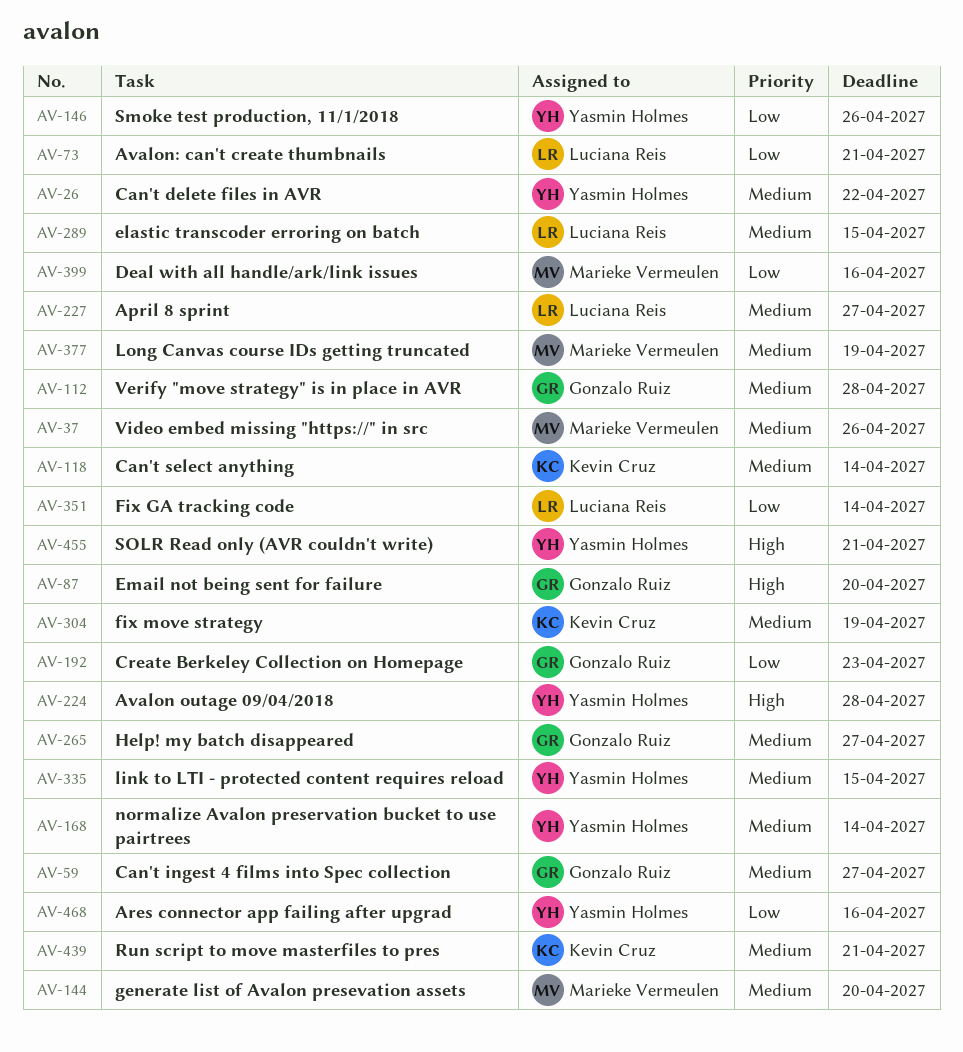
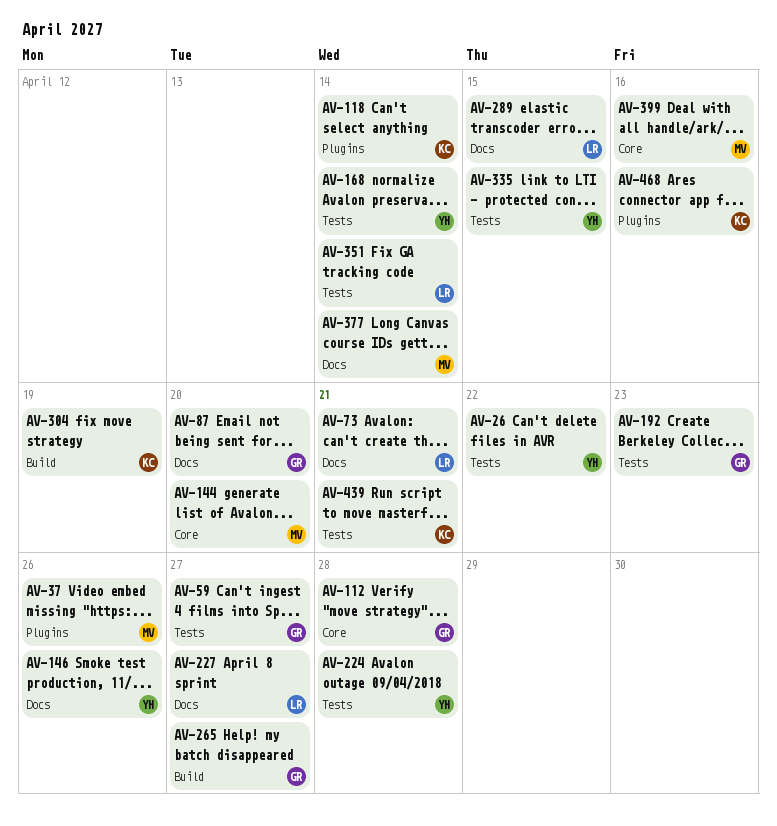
AV-377, due: Apr 19 -> Apr 14
AV-455: present -> none
AV-468, owner: Yasmin Holmes -> Kevin Cruz

